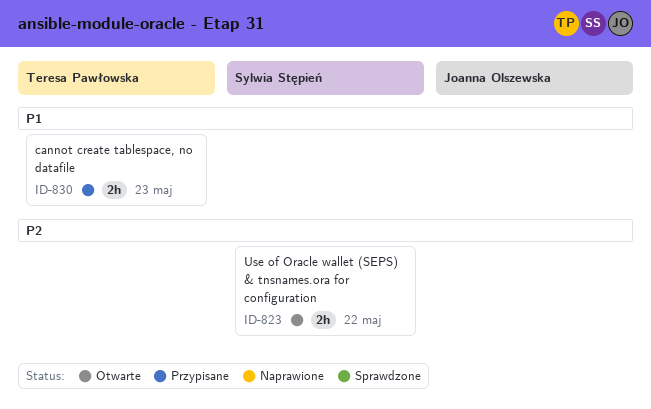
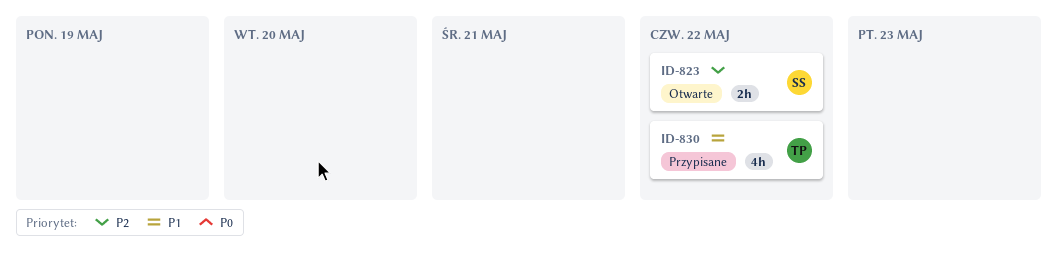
ID-830, estimate: 2h -> 4h
ID-830, due: May 23 -> May 22

